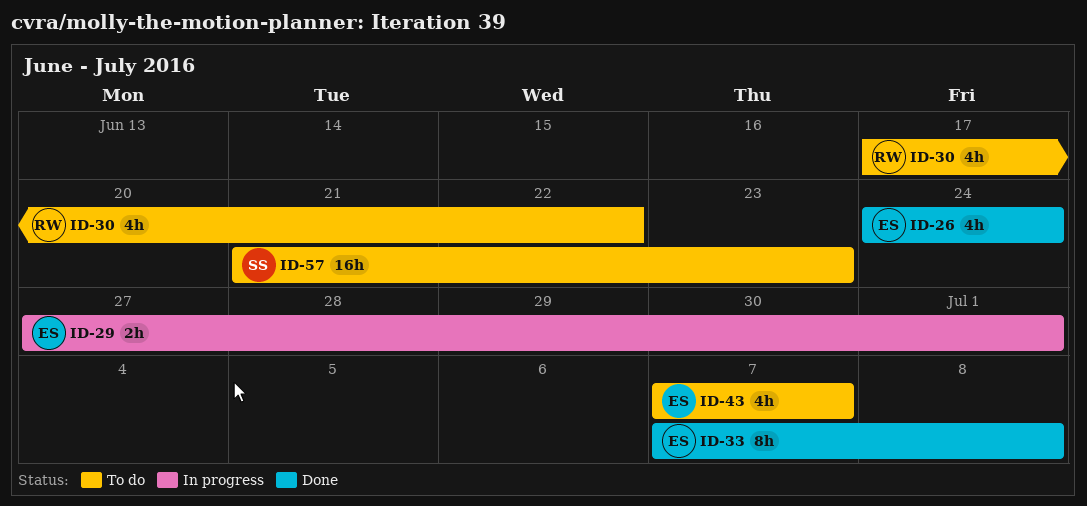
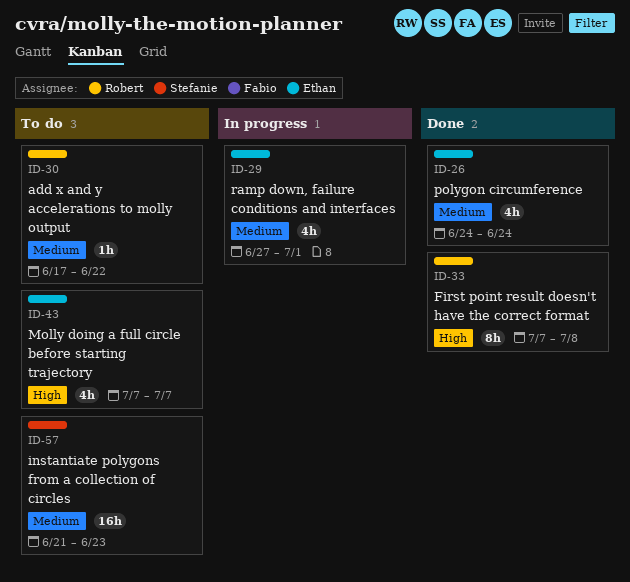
ID-29, estimate: 2h -> 4h
ID-30, estimate: 4h -> 1h
ID-33, owner: Ethan -> Robert

